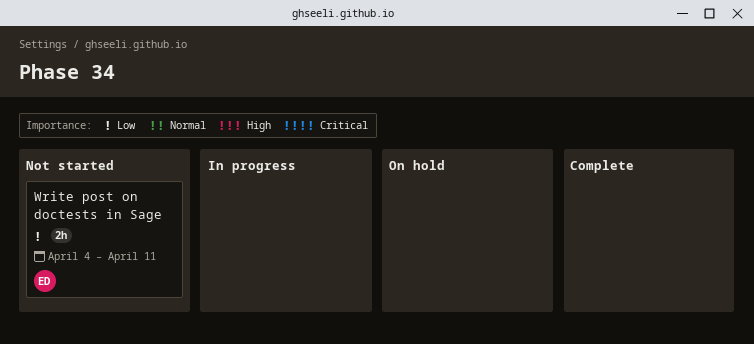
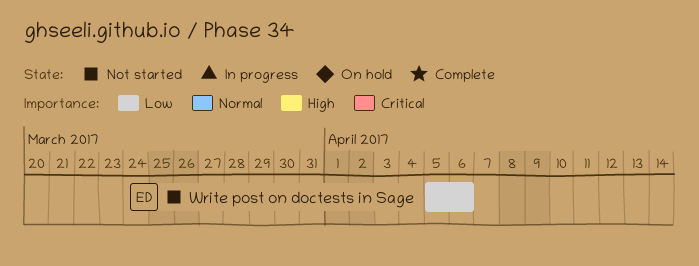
Write post on doctests in Sage, start: Apr 4 -> Apr 5
Write post on doctests in Sage, due: Apr 11 -> Apr 6

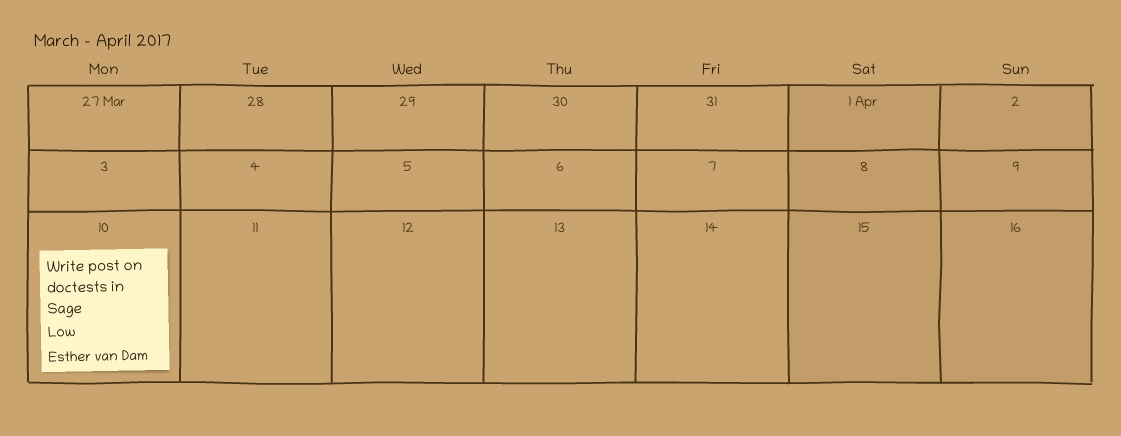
Write post on doctests in Sage, due: Apr 6 -> Apr 10

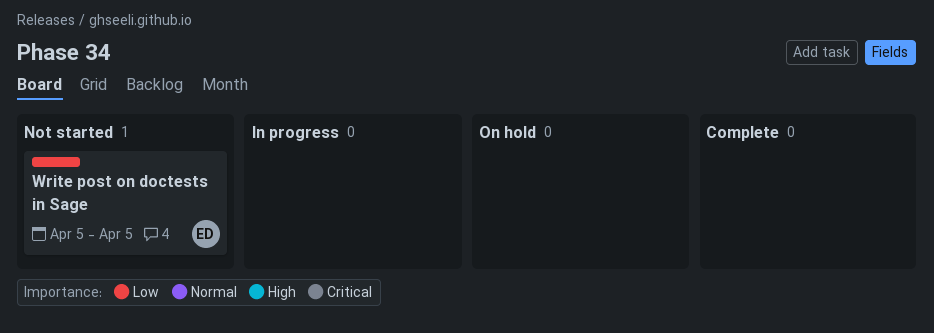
Write post on doctests in Sage, due: Apr 10 -> Apr 5

